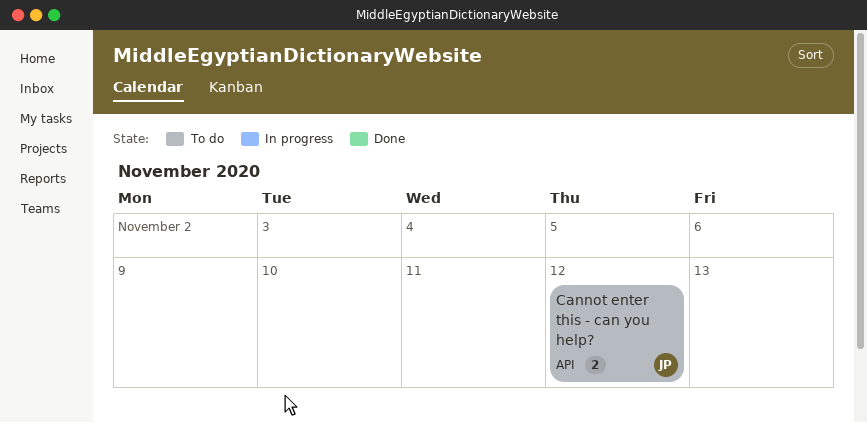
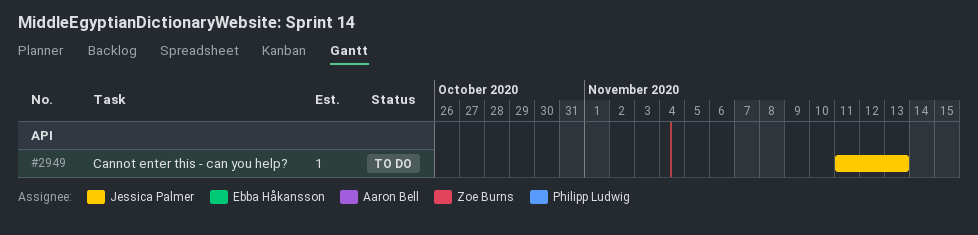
Cannot enter this - can you help?, estimate: 2 -> 1
Cannot enter this - can you help?, due: Nov 12 -> Nov 13

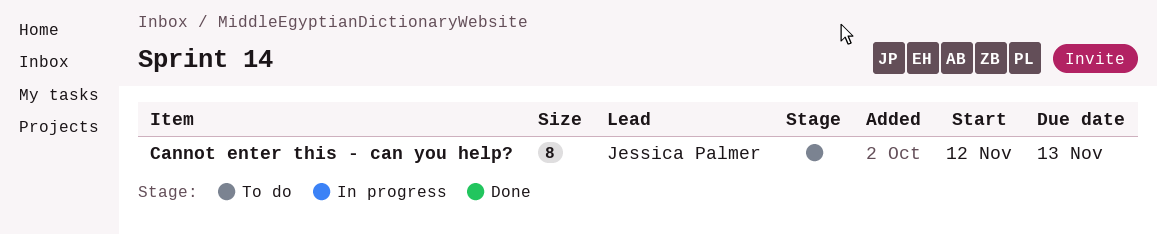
Cannot enter this - can you help?, estimate: 1 -> 8
Cannot enter this - can you help?, start: Nov 11 -> Nov 12

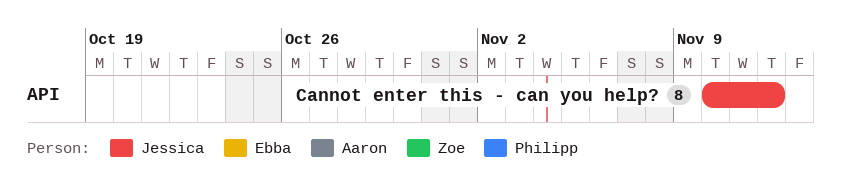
Cannot enter this - can you help?, start: Nov 12 -> Nov 10
Cannot enter this - can you help?, due: Nov 13 -> Nov 12

